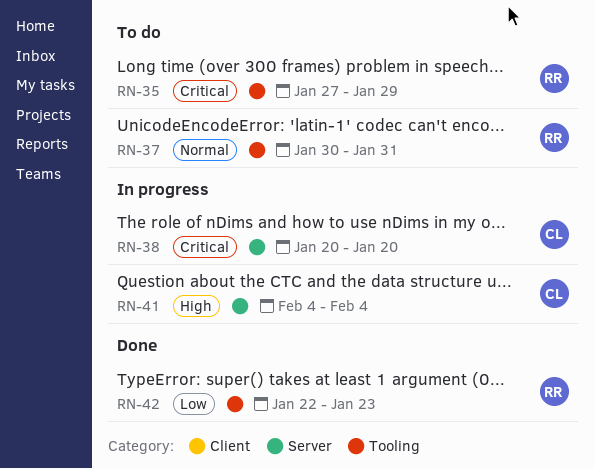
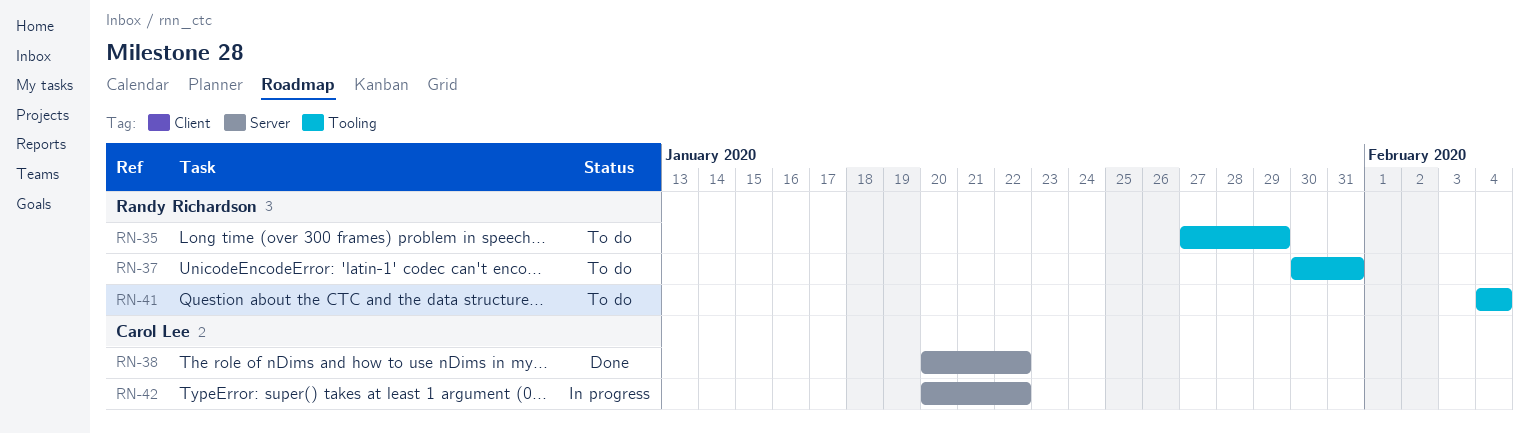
RN-38, status: In progress -> Done
RN-38, due: Jan 20 -> Jan 22
RN-41, status: In progress -> To do
RN-41, owner: Carol Lee -> Randy Richardson
RN-41, label: Server -> Tooling
RN-42, status: Done -> In progress
RN-42, owner: Randy Richardson -> Carol Lee
RN-42, label: Tooling -> Server
RN-42, start: Jan 22 -> Jan 20
RN-42, due: Jan 23 -> Jan 22

